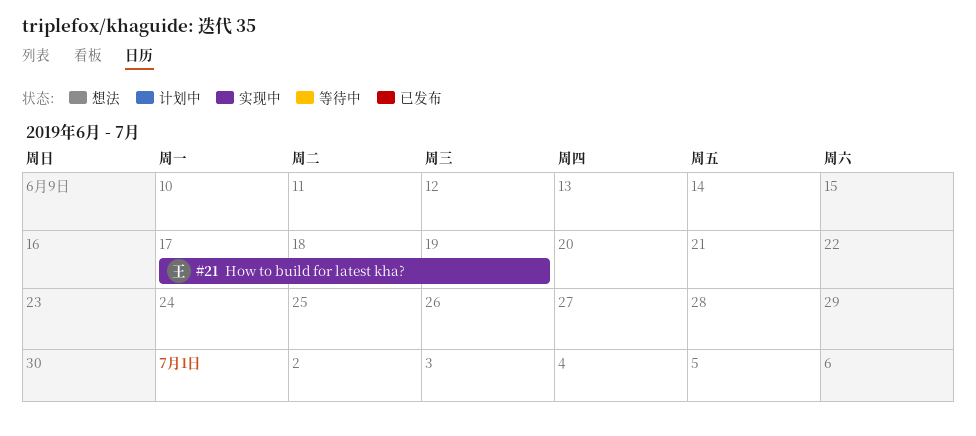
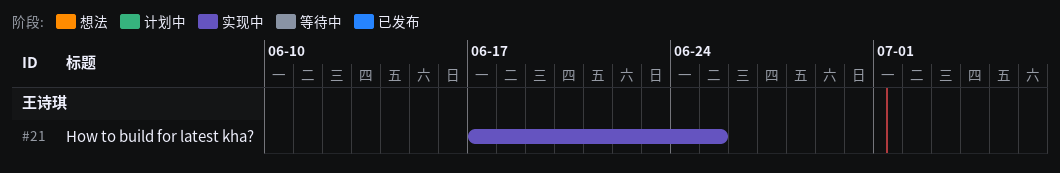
#21, due: Jun 19 -> Jun 25

